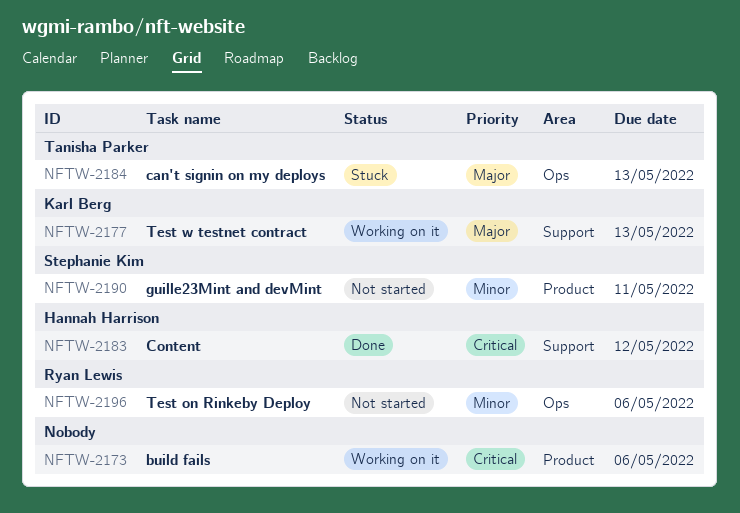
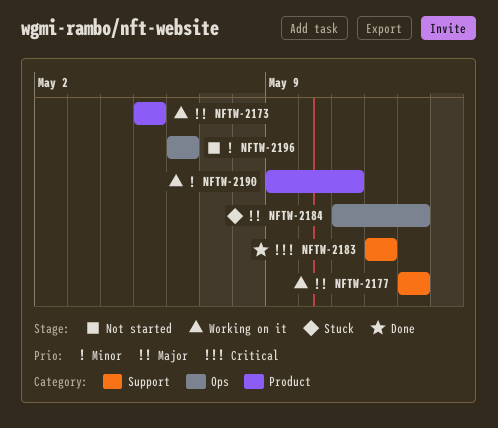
NFTW-2173, priority: Critical -> Major
NFTW-2173, due: May 6 -> May 5
NFTW-2190, status: Not started -> Working on it

